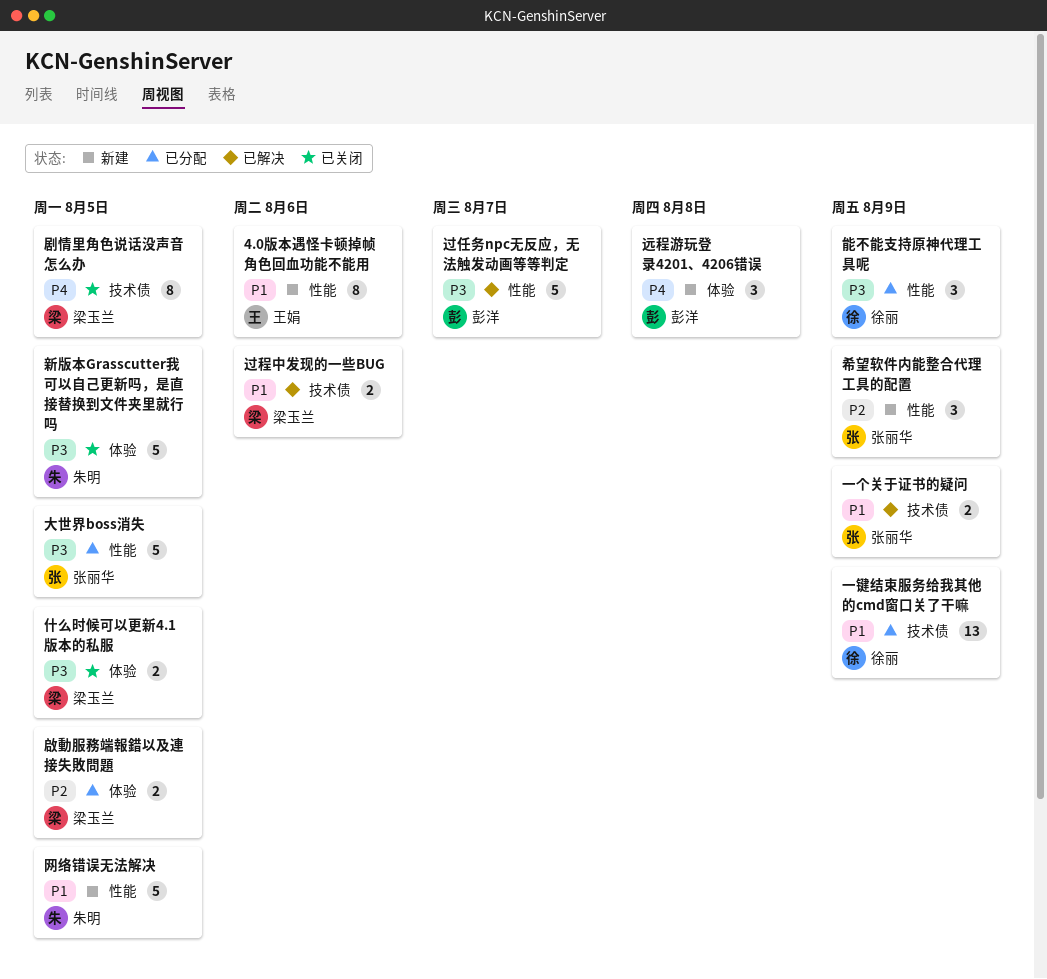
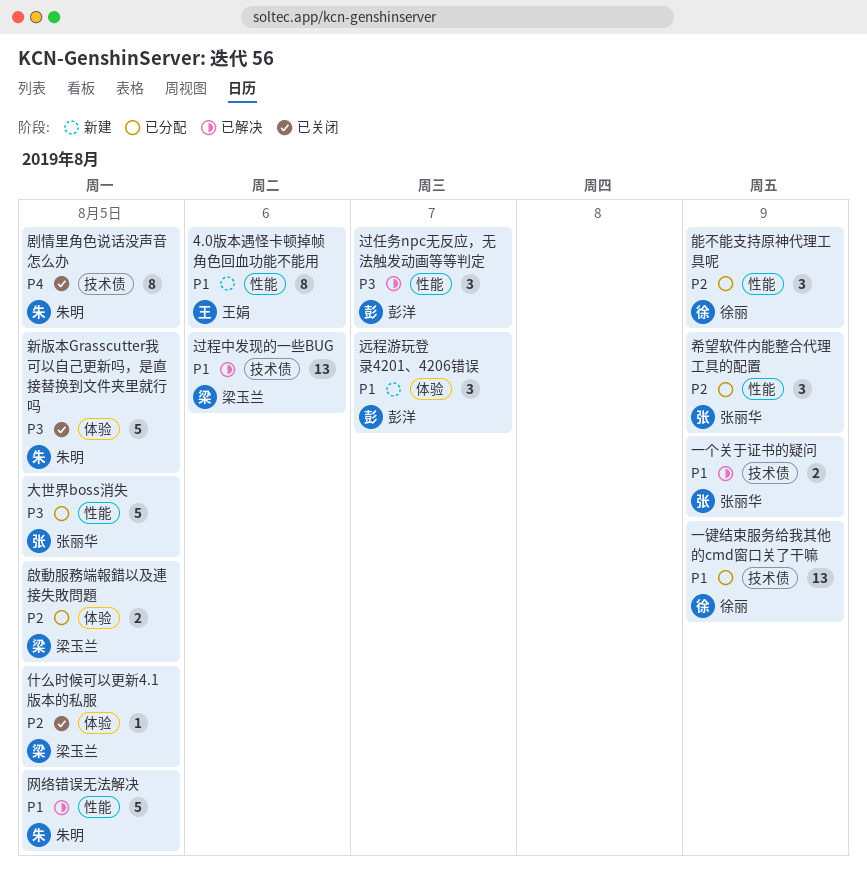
什么时候可以更新4.1版本的私服, priority: P3 -> P2
什么时候可以更新4.1版本的私服, estimate: 2 -> 1
剧情里角色说话没声音怎么办, owner: 梁玉兰 -> 朱明
希望软件内能整合代理工具的配置, status: 新建 -> 已分配
网络错误无法解决, status: 新建 -> 已解决
能不能支持原神代理工具呢, priority: P3 -> P2
过任务npc无反应，无法触发动画等等判定, estimate: 5 -> 3
过程中发现的一些BUG, estimate: 2 -> 13
远程游玩登录4201、4206错误, priority: P4 -> P1
远程游玩登录4201、4206错误, due: Aug 8 -> Aug 7

